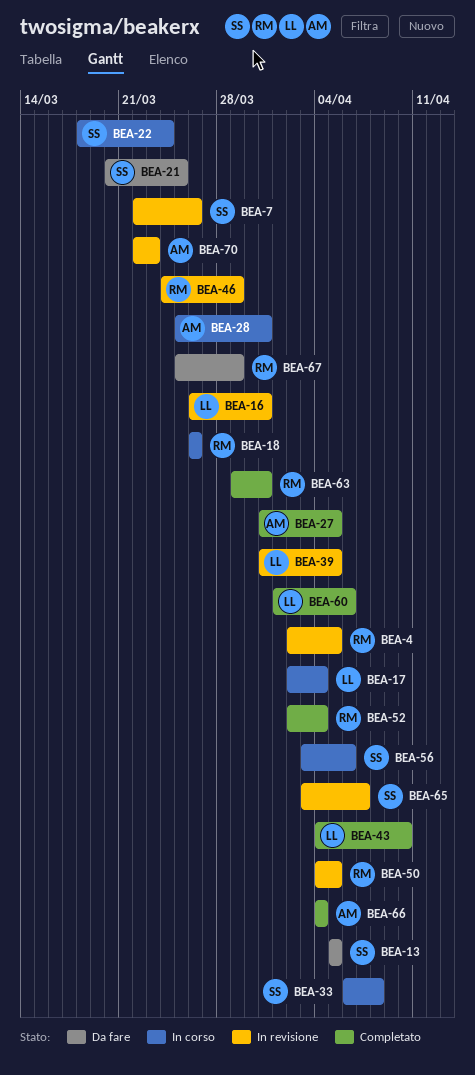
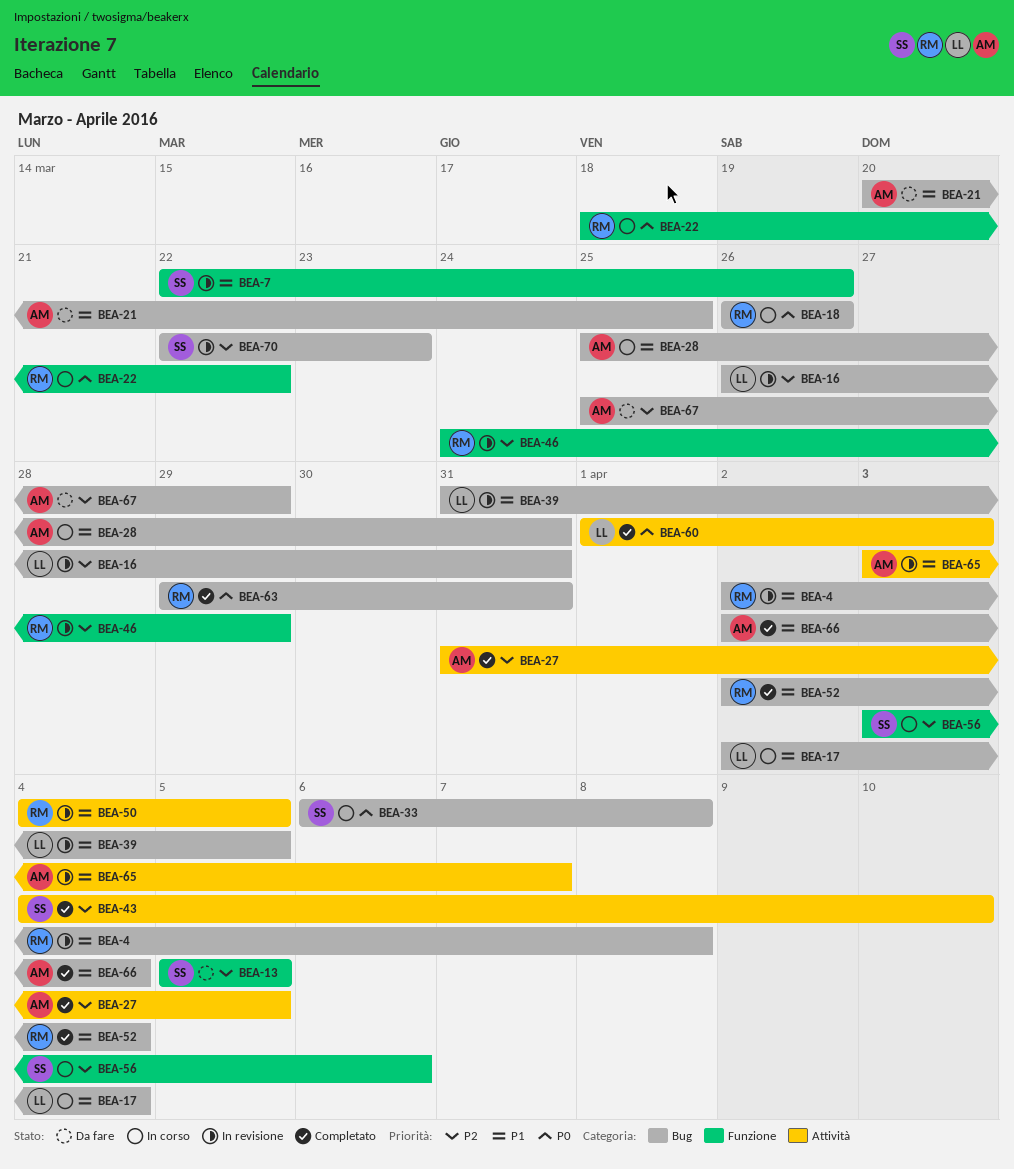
BEA-4, due: Apr 5 -> Apr 8
BEA-21, owner: SS -> AM
BEA-22, owner: SS -> RM
BEA-22, due: Mar 24 -> Mar 22
BEA-43, owner: LL -> SS
BEA-60, due: Apr 6 -> Apr 3
BEA-65, owner: SS -> AM
BEA-66, start: Apr 4 -> Apr 2
BEA-67, owner: RM -> AM
BEA-70, owner: AM -> SS

